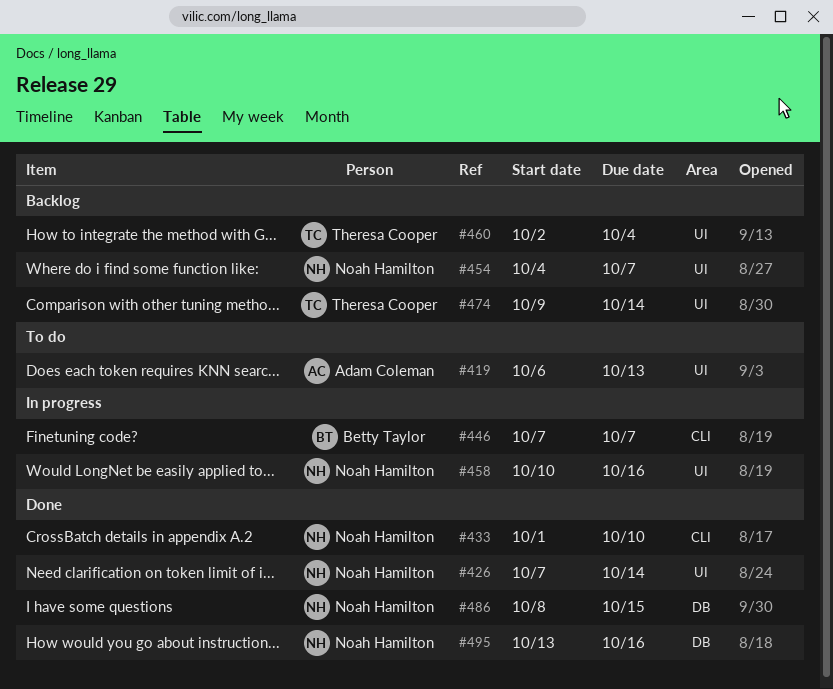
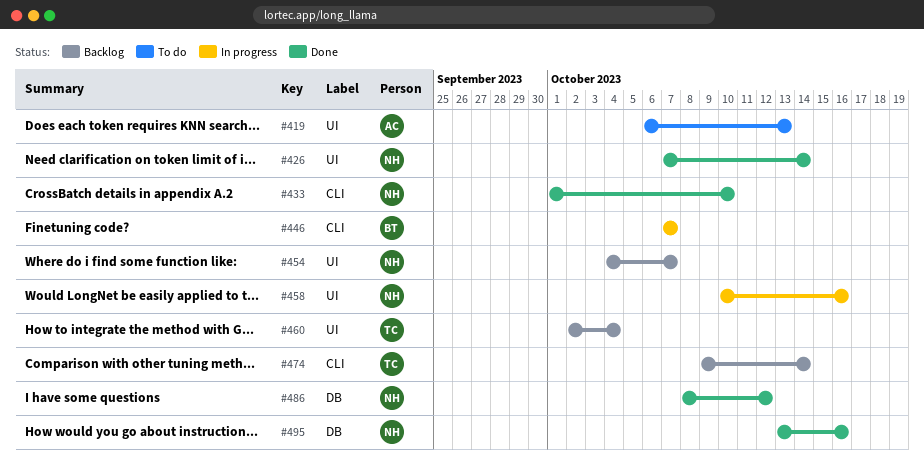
#474, label: UI -> CLI
#486, due: Oct 15 -> Oct 12

